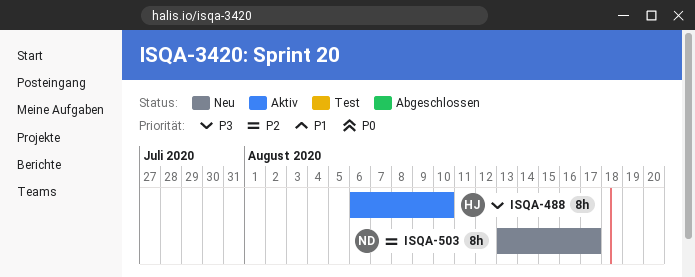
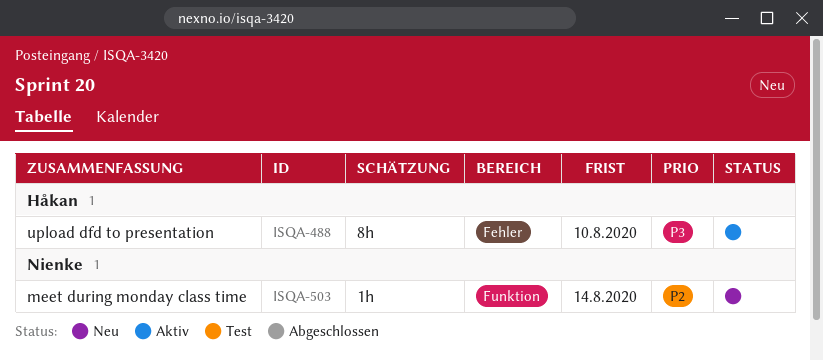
ISQA-503, estimate: 8h -> 1h
ISQA-503, due: Aug 17 -> Aug 14

